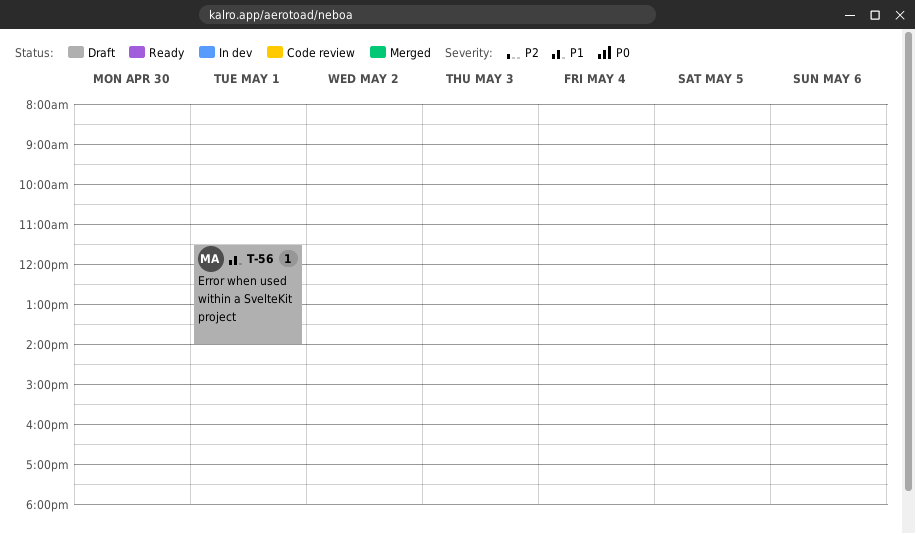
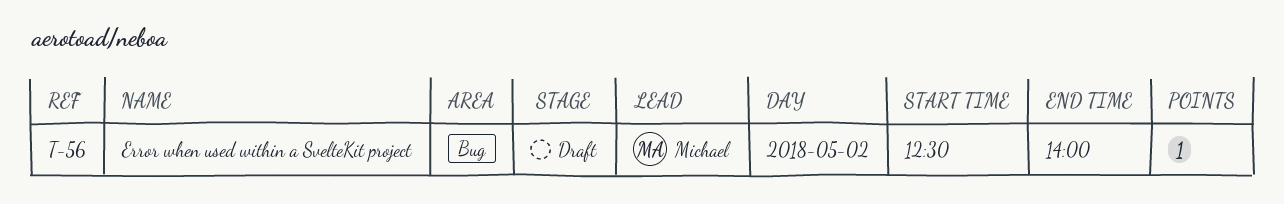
T-56, day: May 1 -> May 2
T-56, begins: 11:30 -> 12:30

